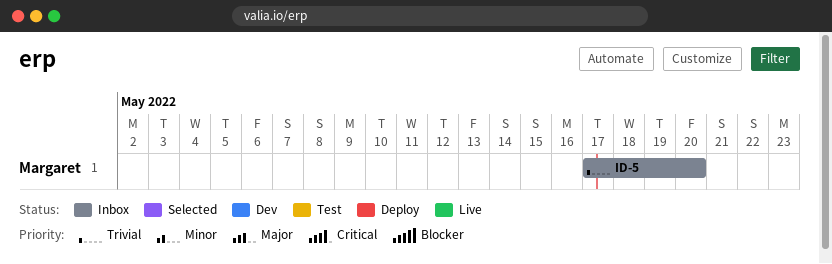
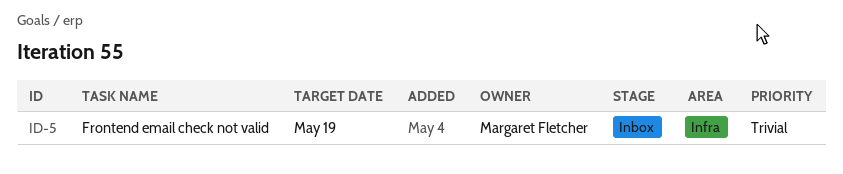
ID-5, due: May 20 -> May 19

